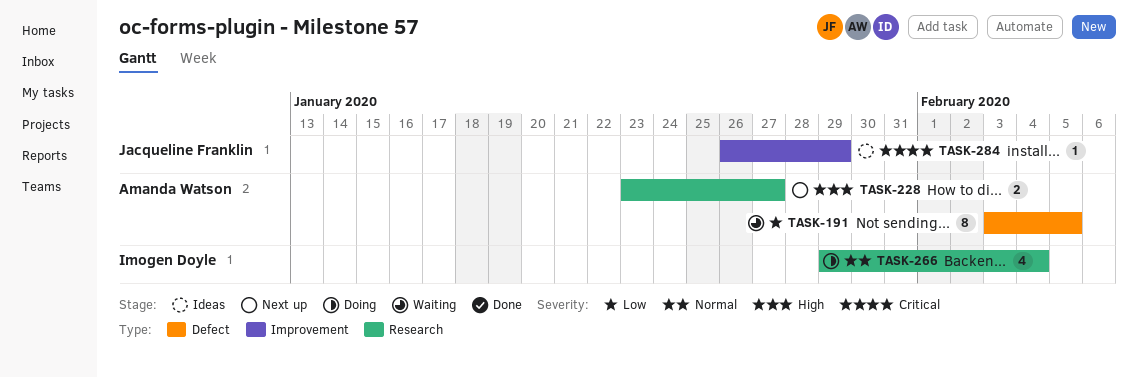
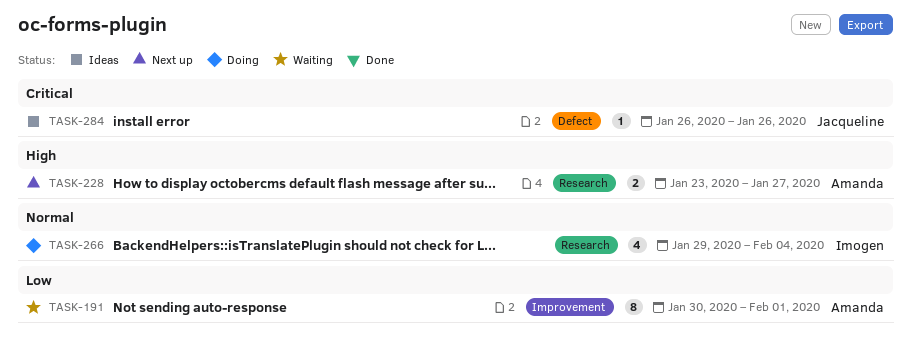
TASK-191, label: Defect -> Improvement
TASK-191, start: Feb 3 -> Jan 30
TASK-191, due: Feb 5 -> Feb 1
TASK-284, label: Improvement -> Defect
TASK-284, due: Jan 29 -> Jan 26

